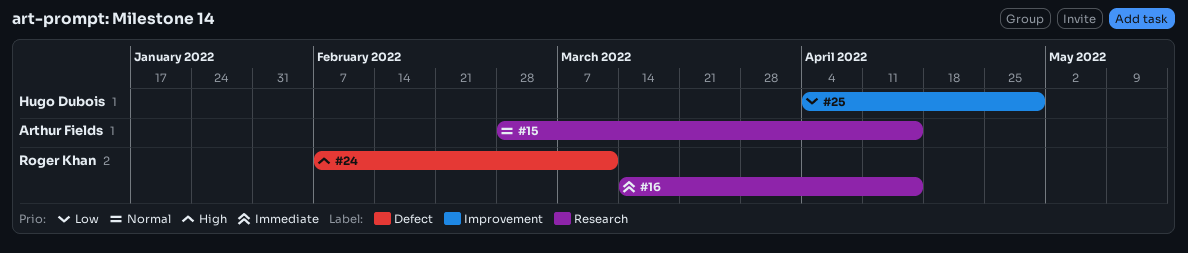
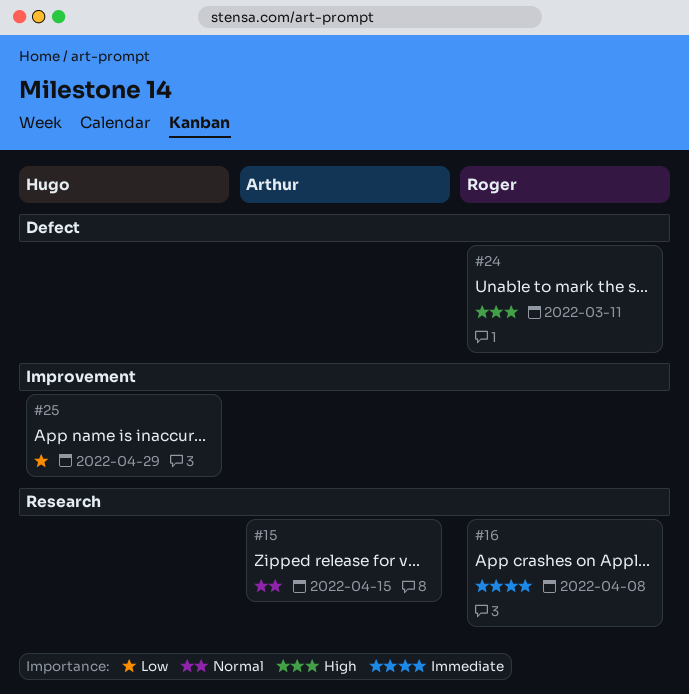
#16, due: Apr 15 -> Apr 8

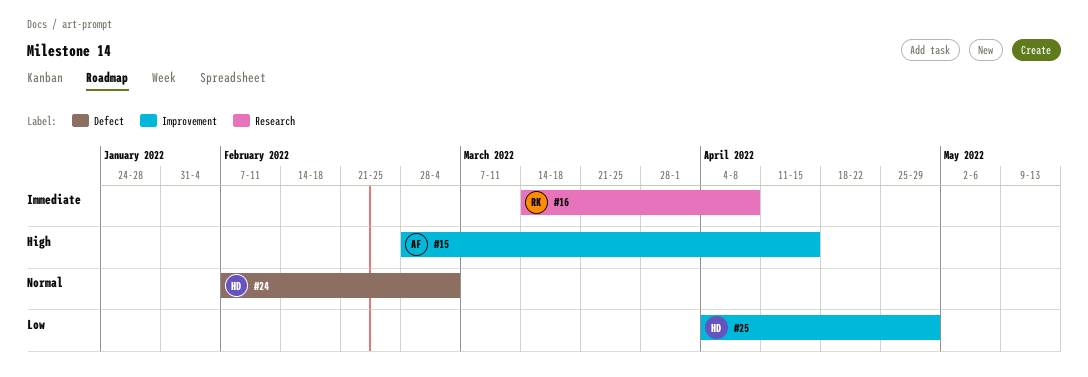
#15, priority: Normal -> High
#15, label: Research -> Improvement
#24, owner: Roger -> Hugo
#24, priority: High -> Normal
#24, due: Mar 11 -> Mar 4

